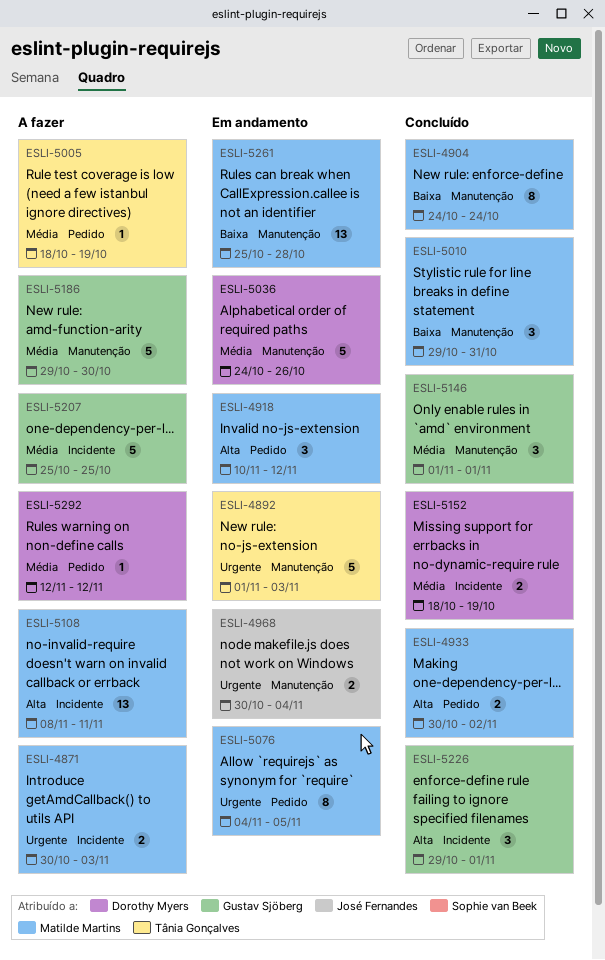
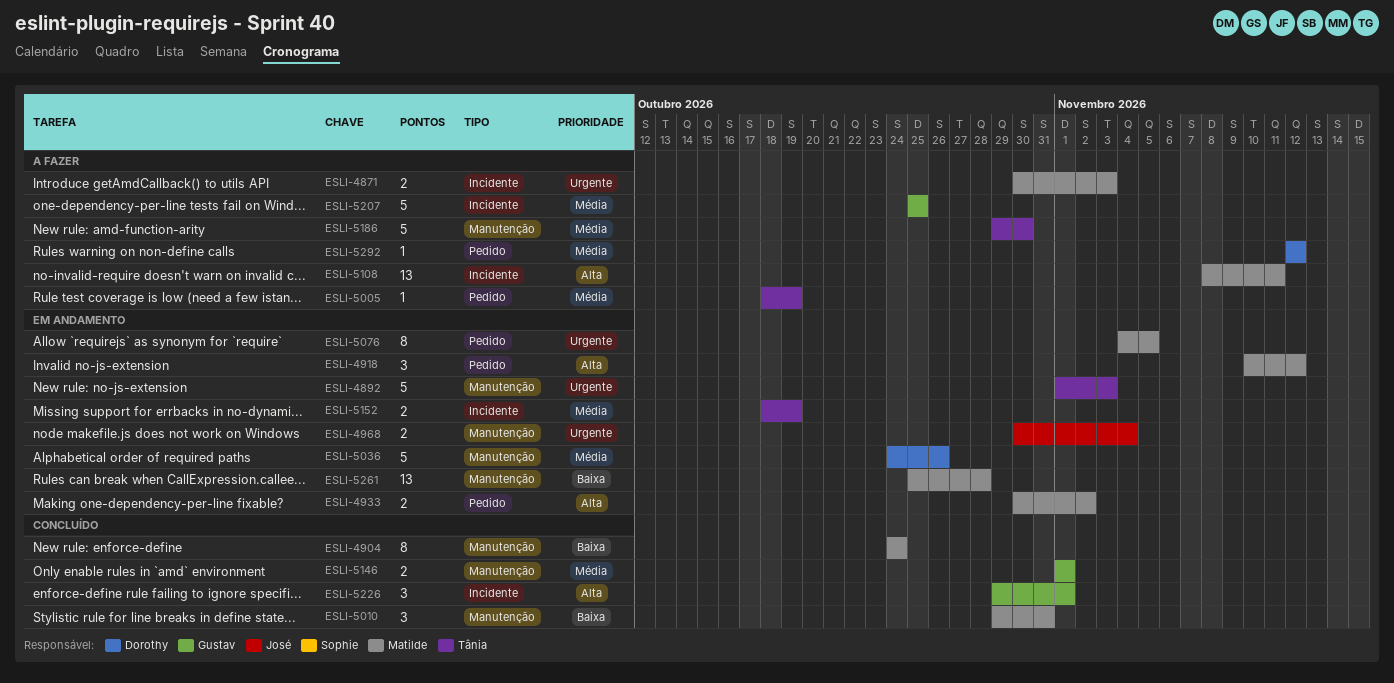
ESLI-4933, status: Concluído -> Em andamento
ESLI-5146, estimate: 3 -> 2
ESLI-5152, status: Concluído -> Em andamento
ESLI-5152, owner: Dorothy Myers -> Tânia Gonçalves
ESLI-5186, owner: Gustav Sjöberg -> Tânia Gonçalves

